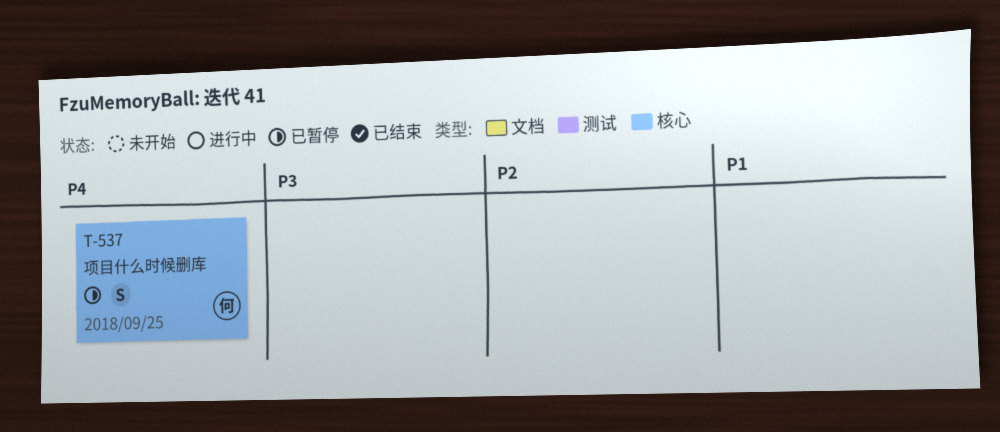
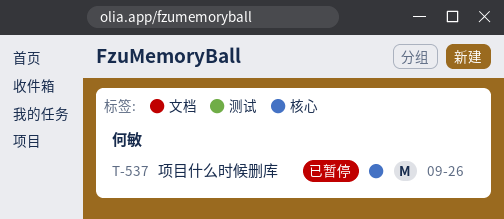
T-537, estimate: S -> M
T-537, due: Sep 25 -> Sep 26

